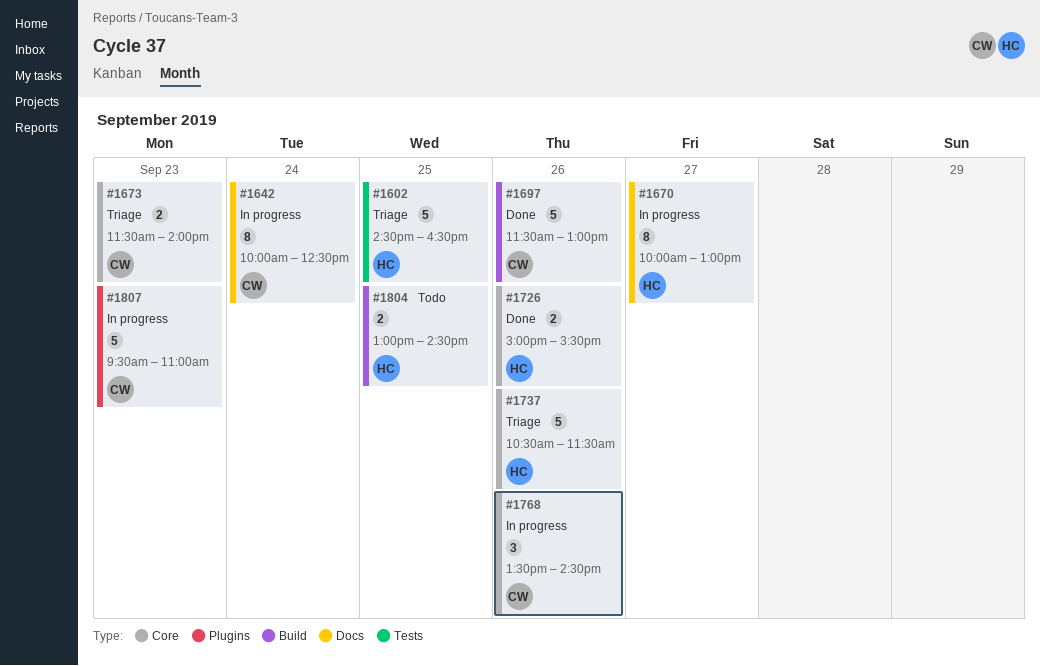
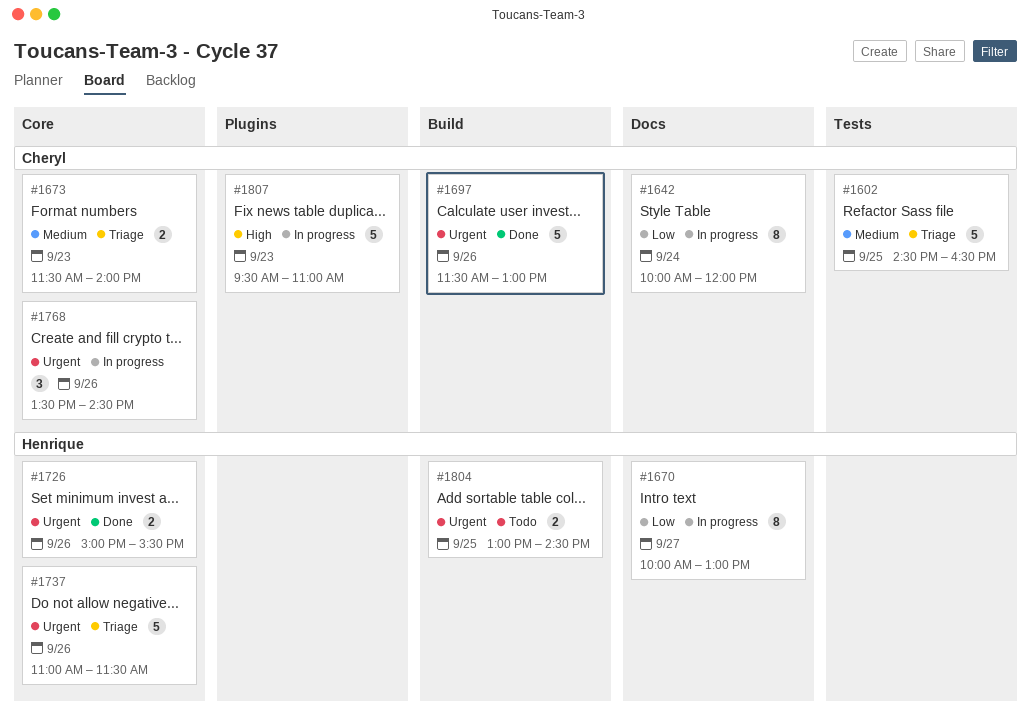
#1602, owner: Henrique -> Cheryl
#1642, ends: 12:30 -> 12:00
#1737, begins: 10:30 -> 11:00

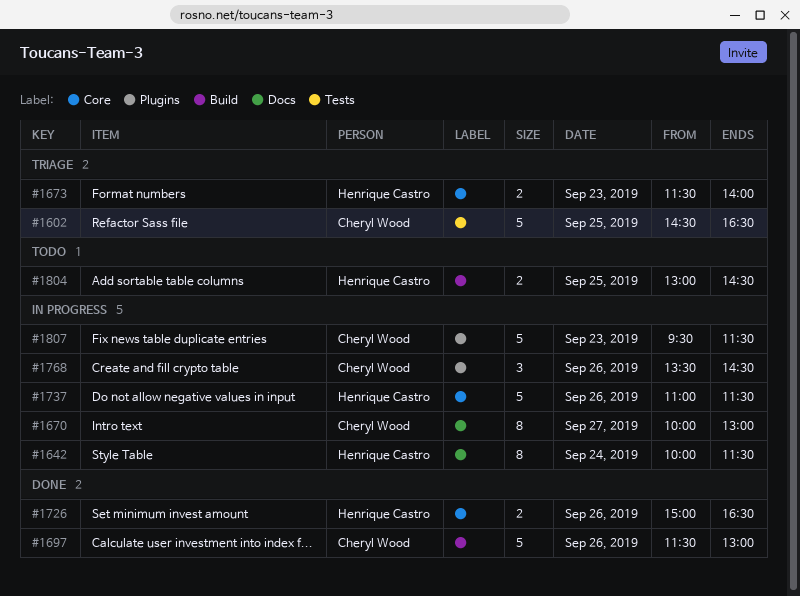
#1642, owner: Cheryl Wood -> Henrique Castro
#1642, ends: 12:00 -> 11:30
#1670, owner: Henrique Castro -> Cheryl Wood
#1673, owner: Cheryl Wood -> Henrique Castro
#1726, ends: 15:30 -> 16:30
#1737, status: Triage -> In progress
#1768, label: Core -> Plugins
#1807, ends: 11:00 -> 11:30

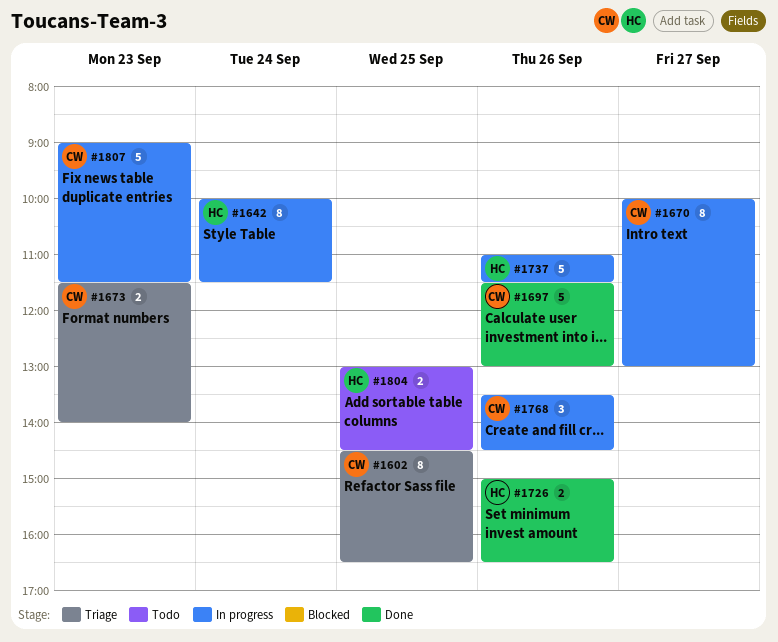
#1602, estimate: 5 -> 8
#1673, owner: Henrique Castro -> Cheryl Wood
#1807, begins: 09:30 -> 09:00

